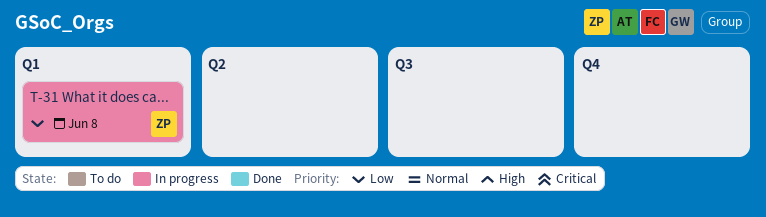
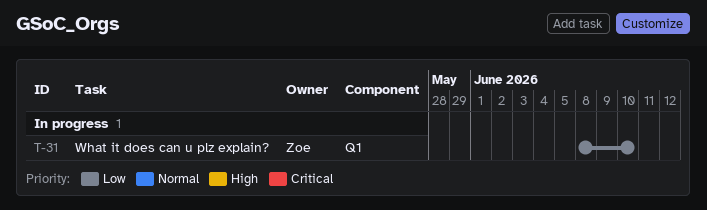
T-31, due: Jun 8 -> Jun 10

